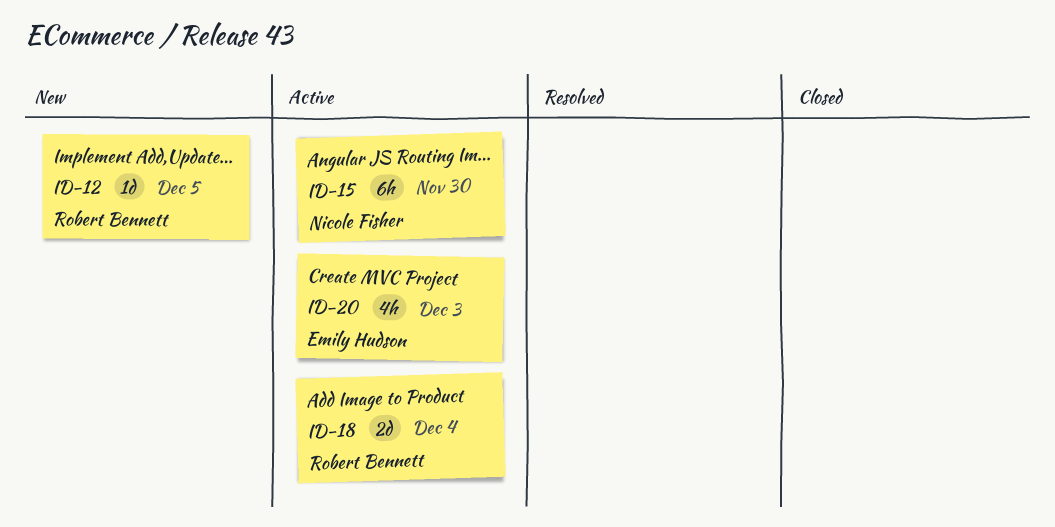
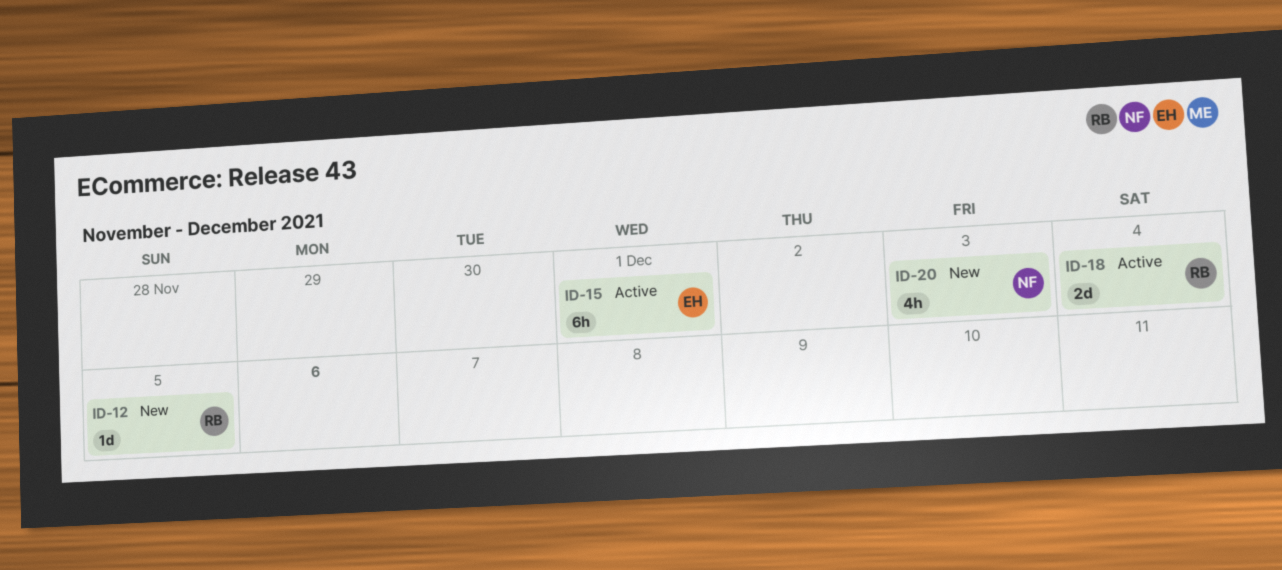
ID-15, owner: Nicole Fisher -> Emily Hudson
ID-15, due: Nov 30 -> Dec 1
ID-20, status: Active -> New
ID-20, owner: Emily Hudson -> Nicole Fisher

